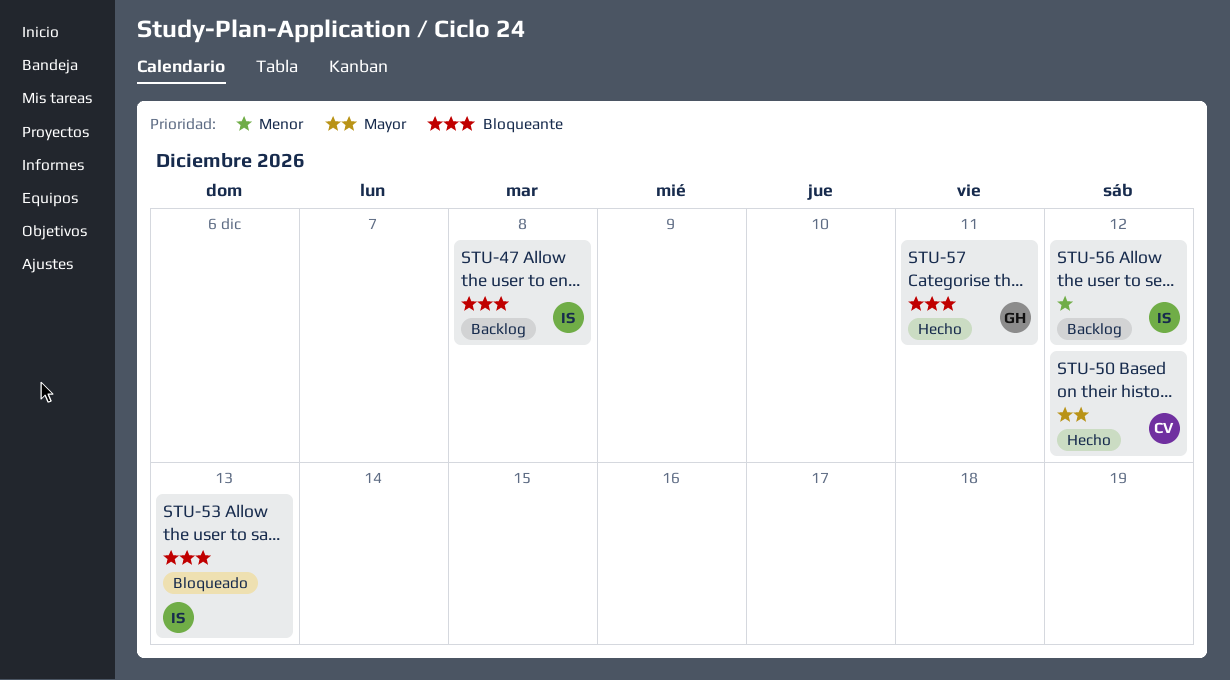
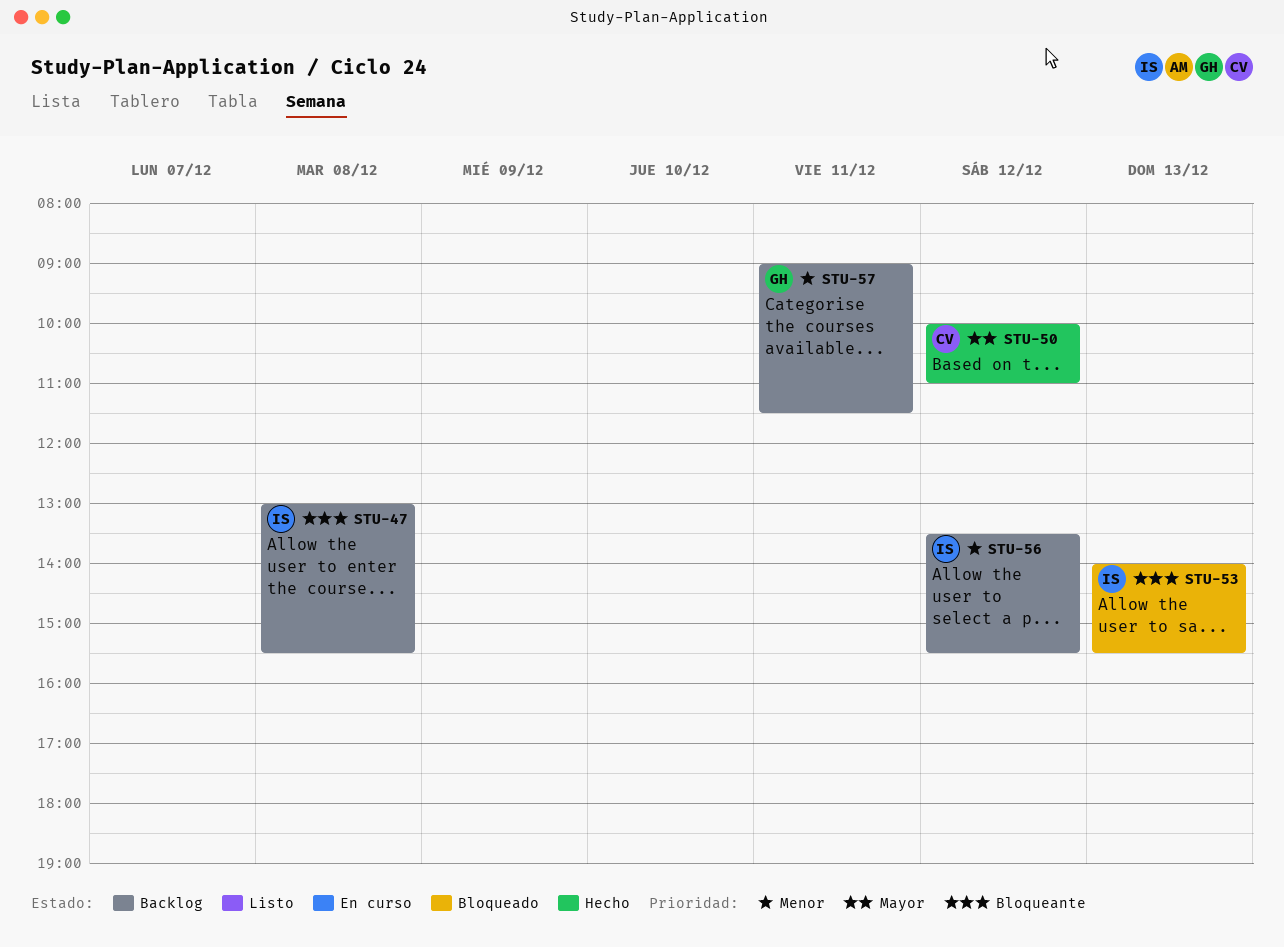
STU-57, status: Hecho -> Backlog
STU-57, priority: Bloqueante -> Menor

